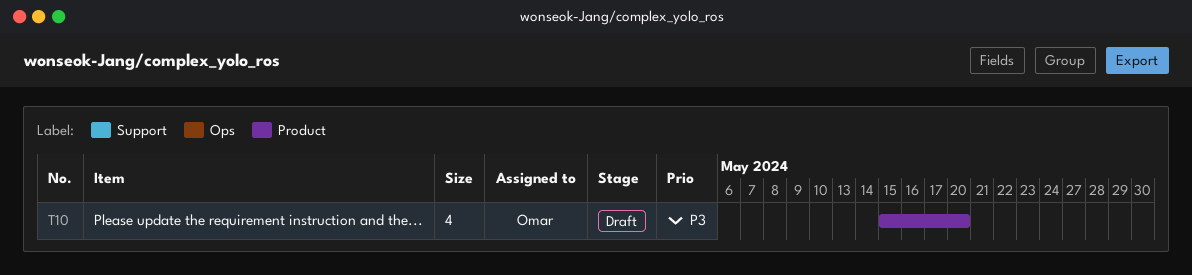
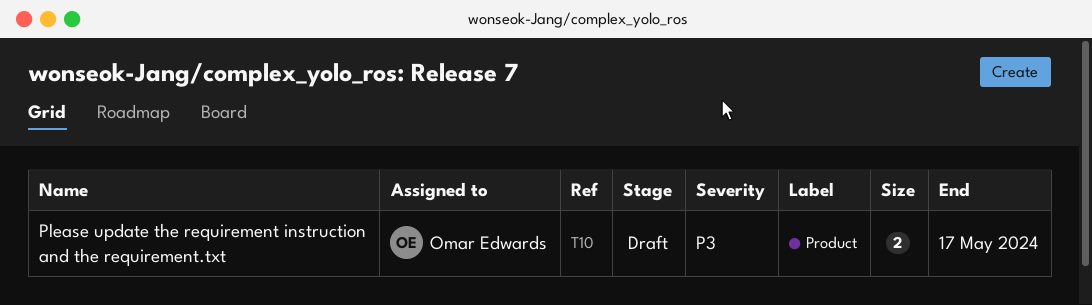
T10, estimate: 4 -> 2
T10, due: May 20 -> May 17

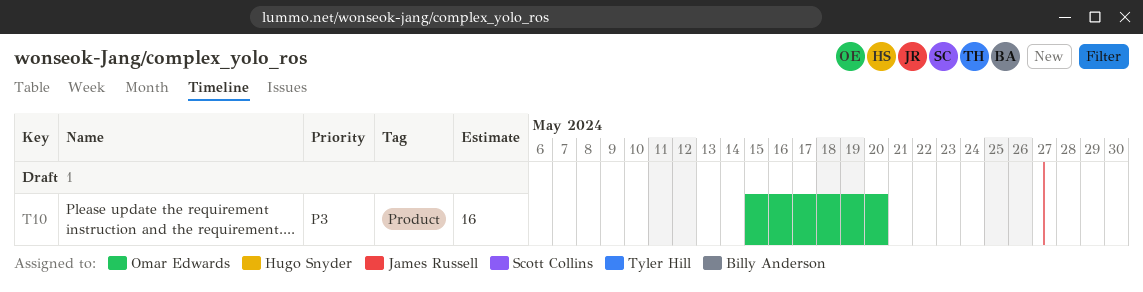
T10, estimate: 2 -> 16
T10, due: May 17 -> May 20

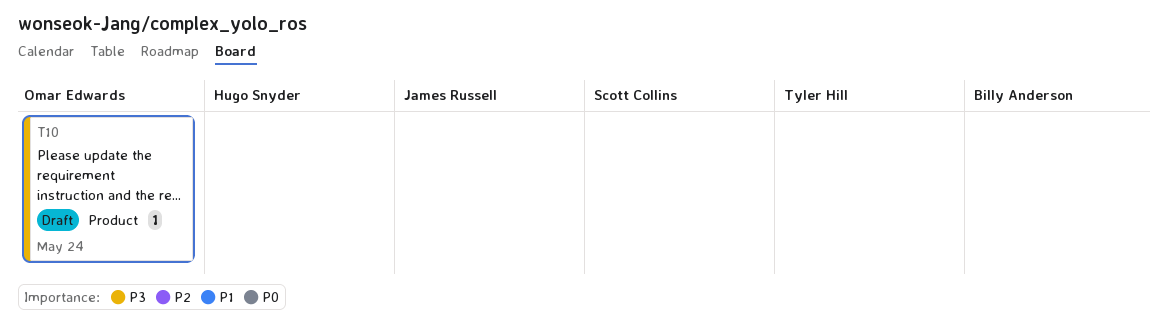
T10, estimate: 16 -> 1
T10, due: May 20 -> May 24

